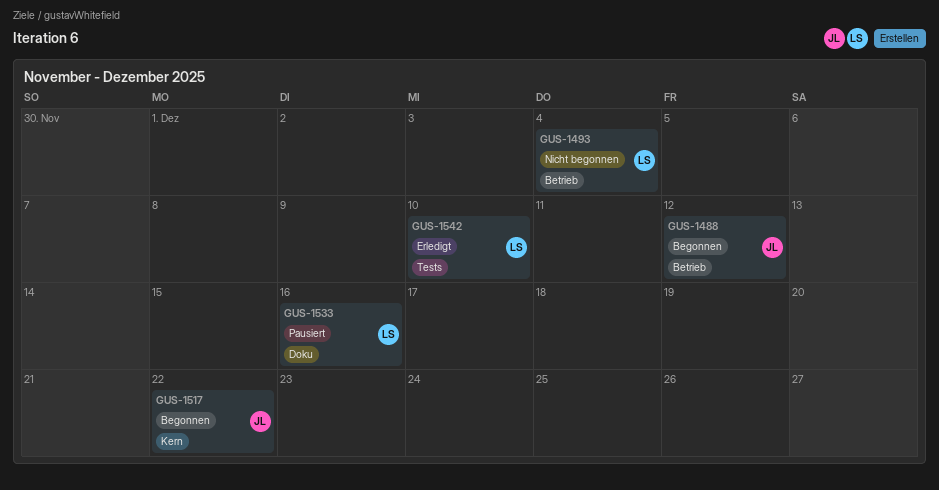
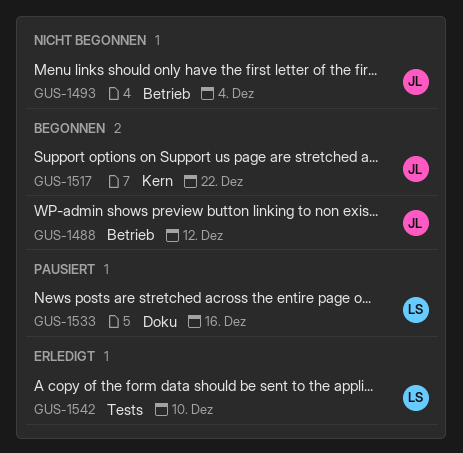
GUS-1493, owner: LS -> JL

